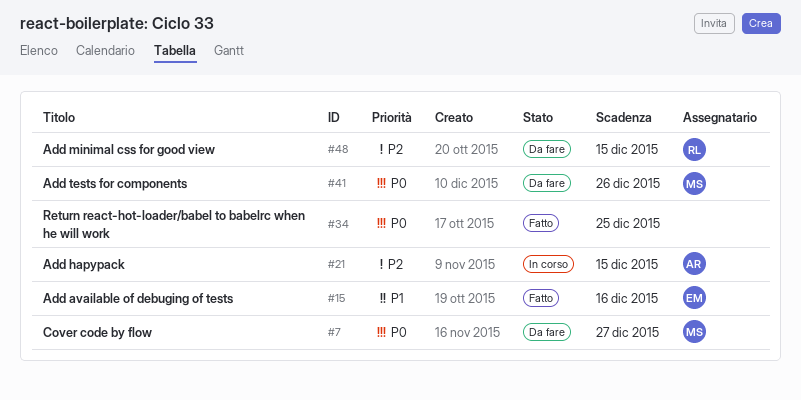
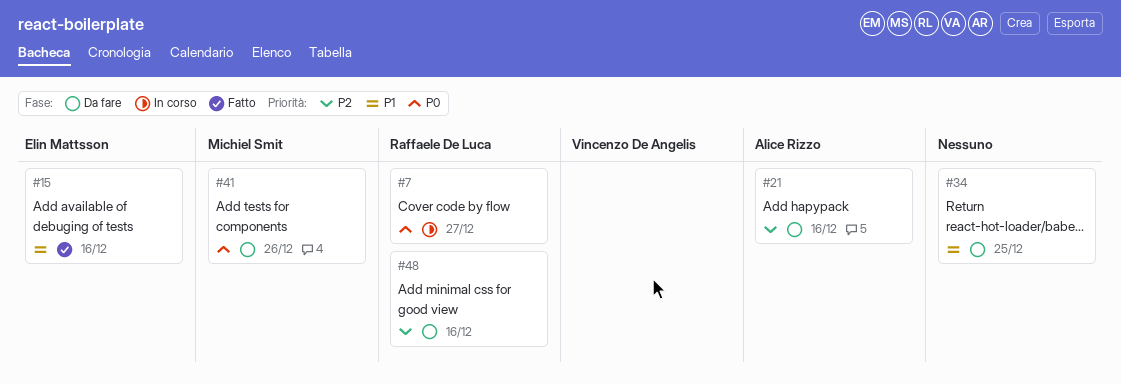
#7, status: Da fare -> In corso
#7, owner: Michiel Smit -> Raffaele De Luca
#21, status: In corso -> Da fare
#21, due: Dec 15 -> Dec 16
#34, status: Fatto -> Da fare
#34, priority: P0 -> P1
#48, due: Dec 15 -> Dec 16

